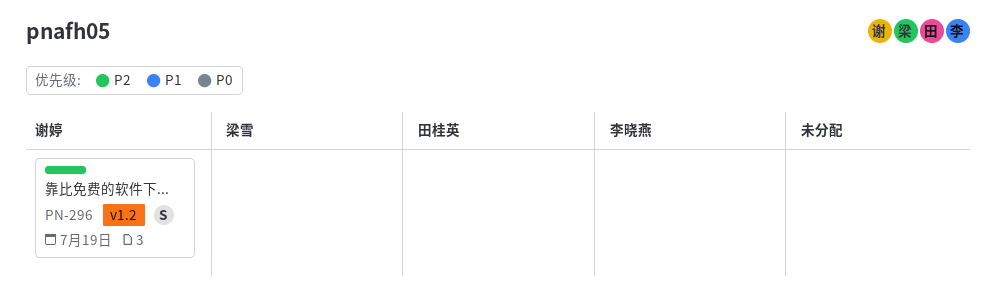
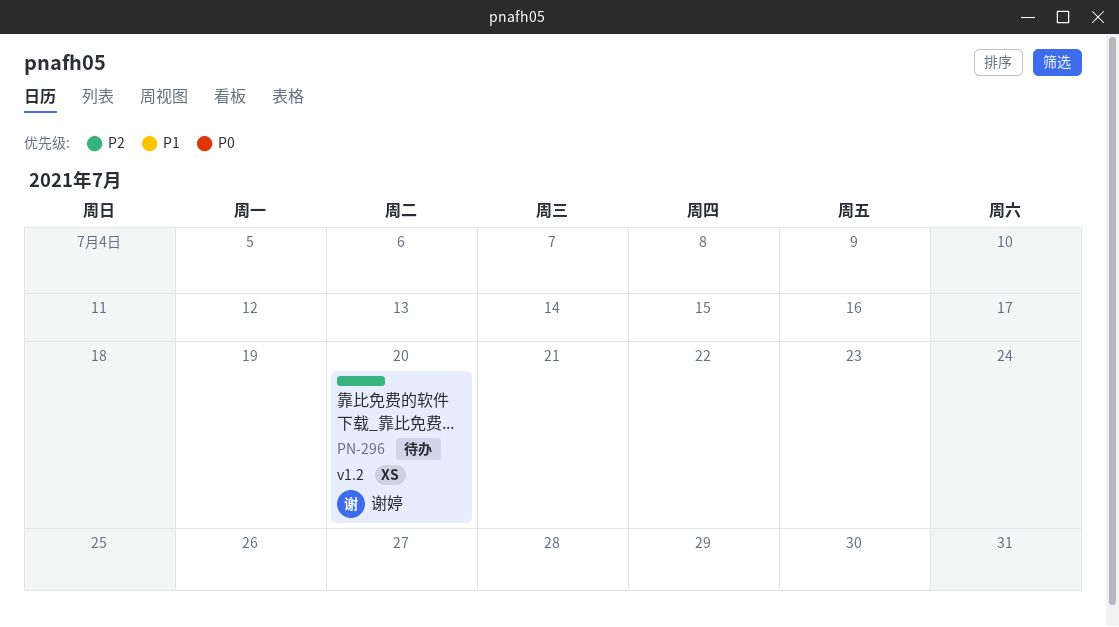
PN-296, estimate: S -> XS
PN-296, due: Jul 19 -> Jul 20

